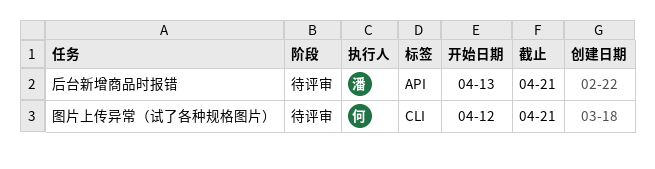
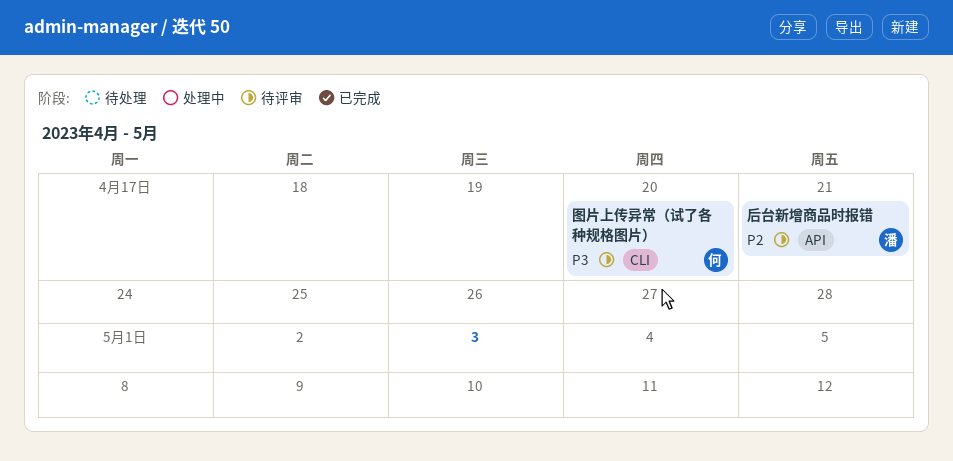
图片上传异常（试了各种规格图片）, due: Apr 21 -> Apr 20

